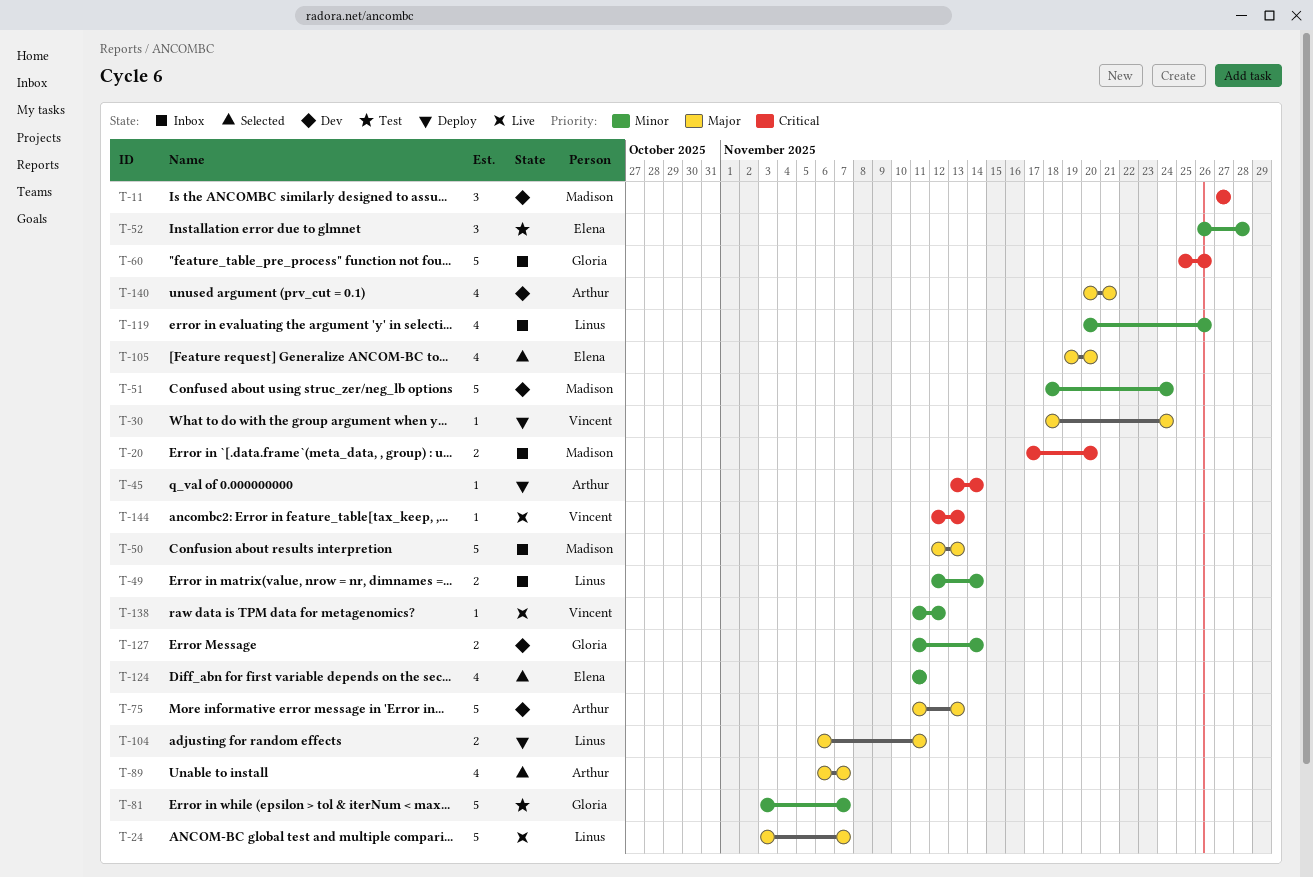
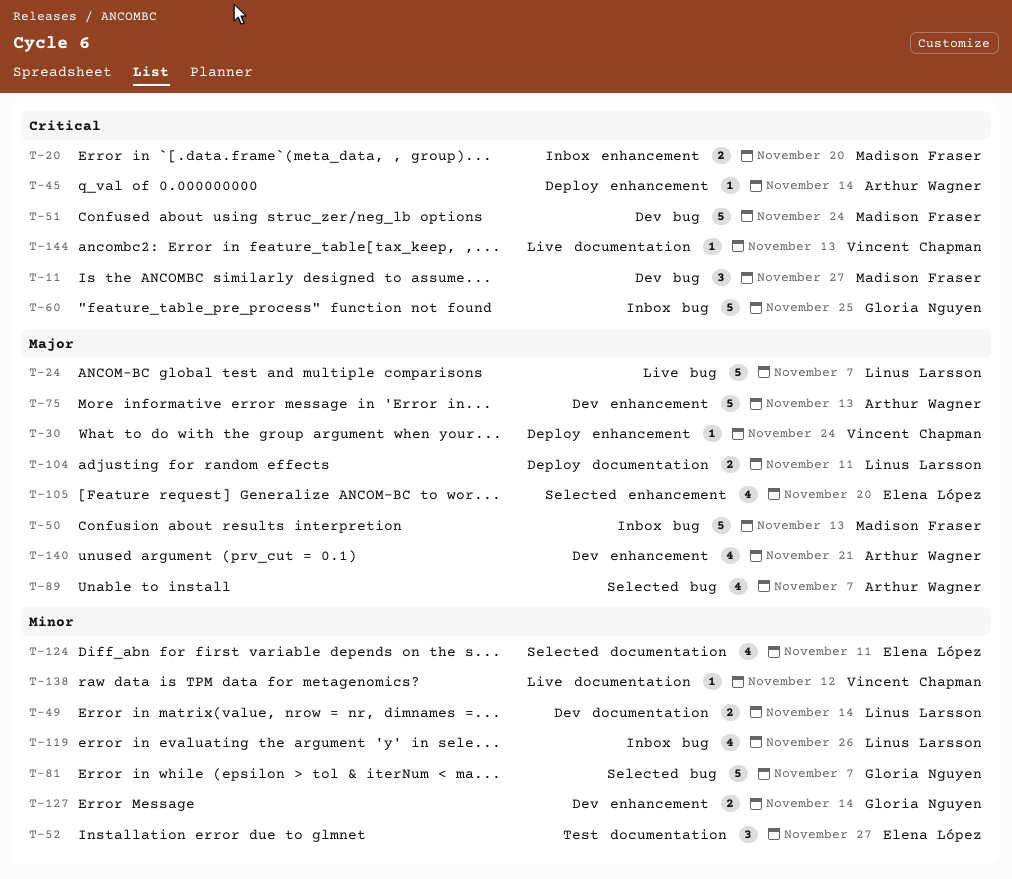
T-49, status: Inbox -> Dev
T-51, priority: Minor -> Critical
T-52, due: Nov 28 -> Nov 27
T-60, due: Nov 26 -> Nov 25
T-81, status: Test -> Selected

